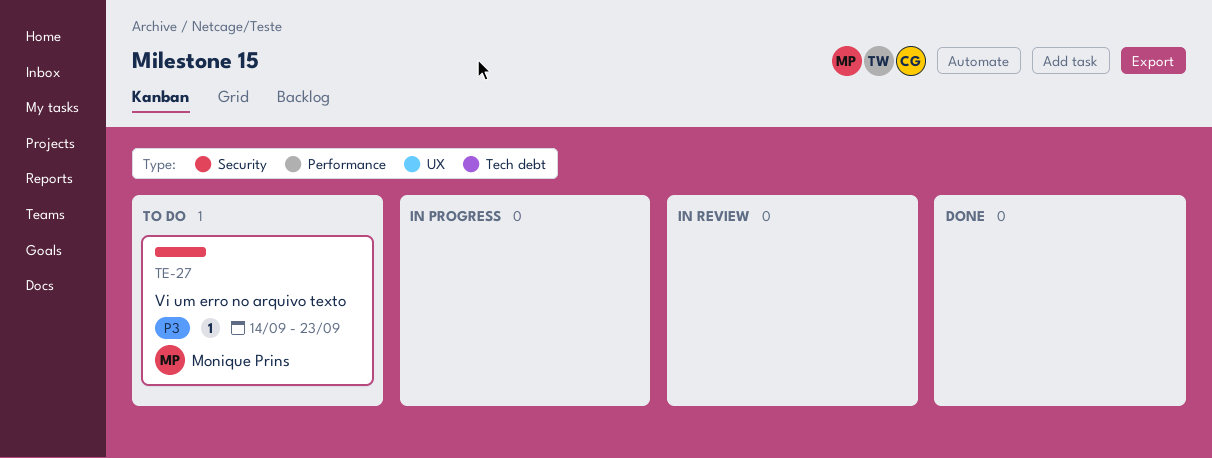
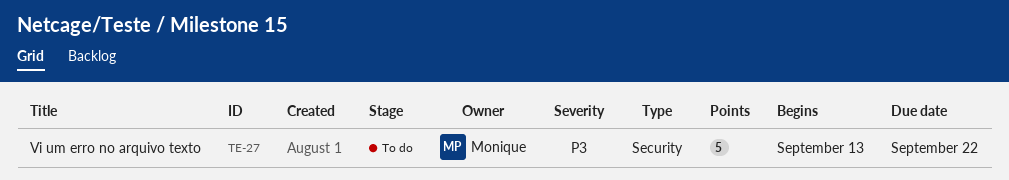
TE-27, estimate: 1 -> 5
TE-27, start: Sep 14 -> Sep 13
TE-27, due: Sep 23 -> Sep 22

